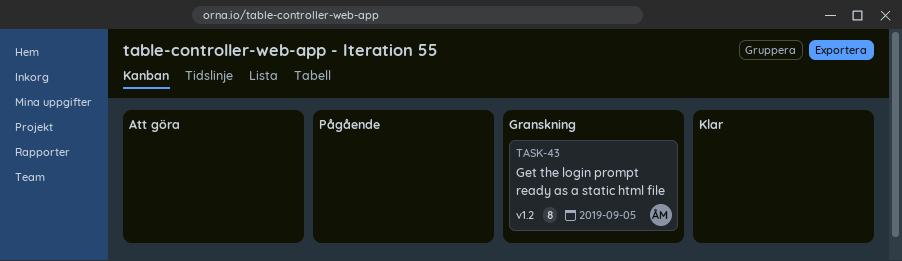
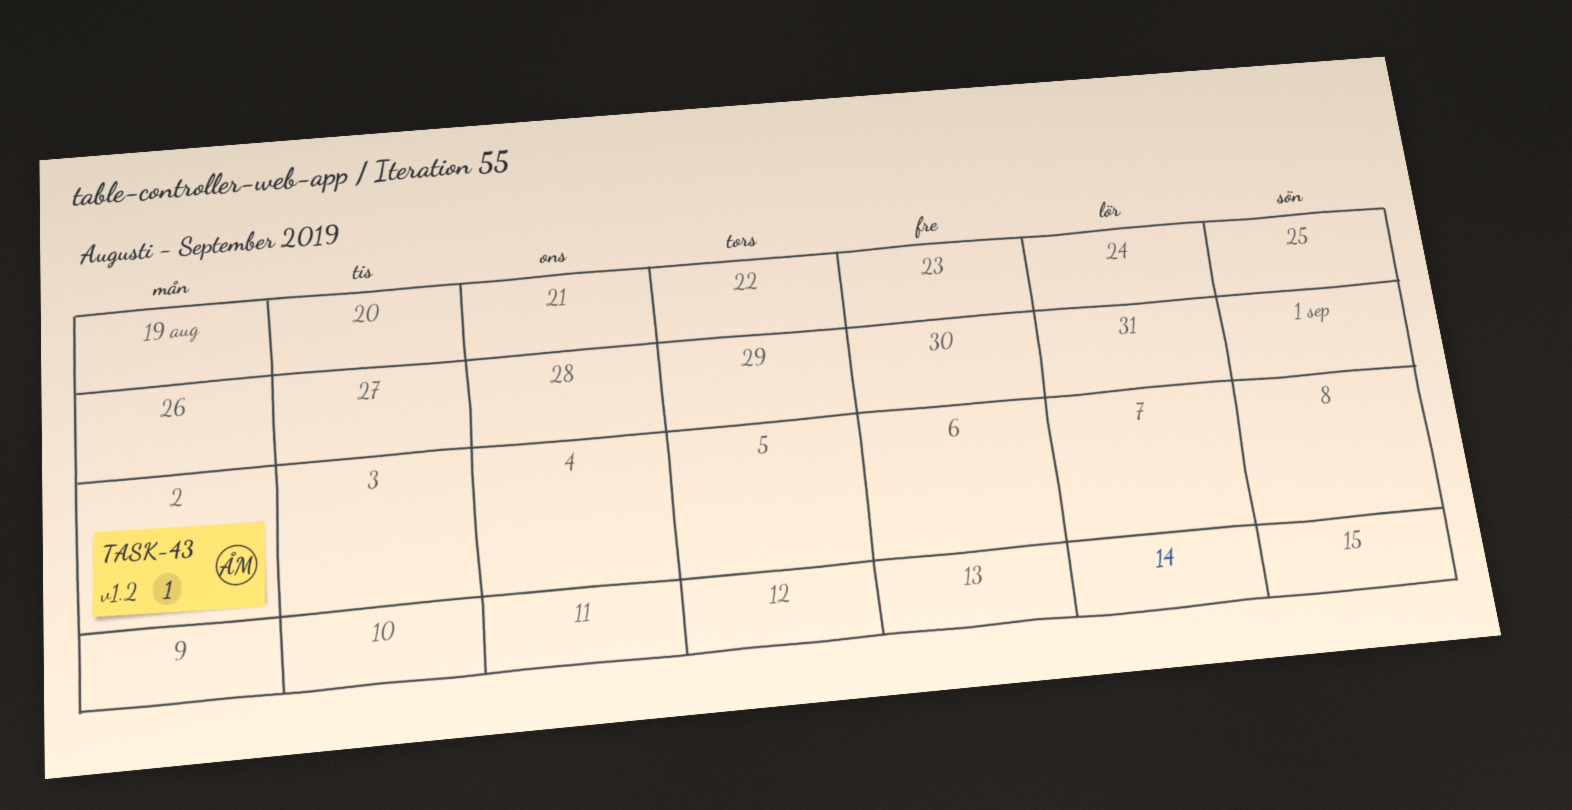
TASK-43, estimate: 8 -> 1
TASK-43, due: Sep 5 -> Sep 2

